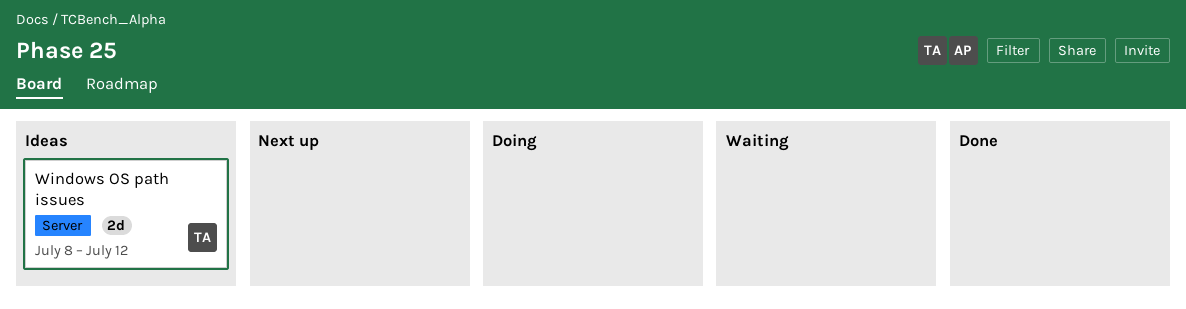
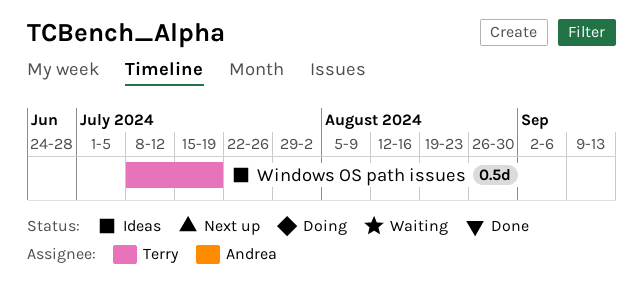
Windows OS path issues, estimate: 2d -> 0.5d
Windows OS path issues, due: Jul 12 -> Jul 19

